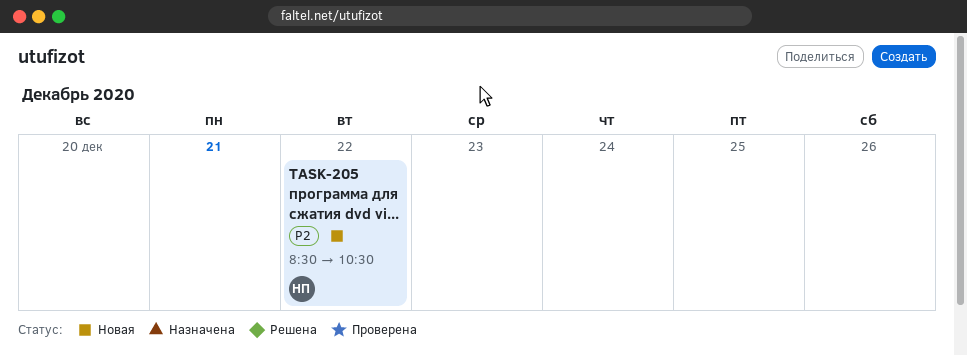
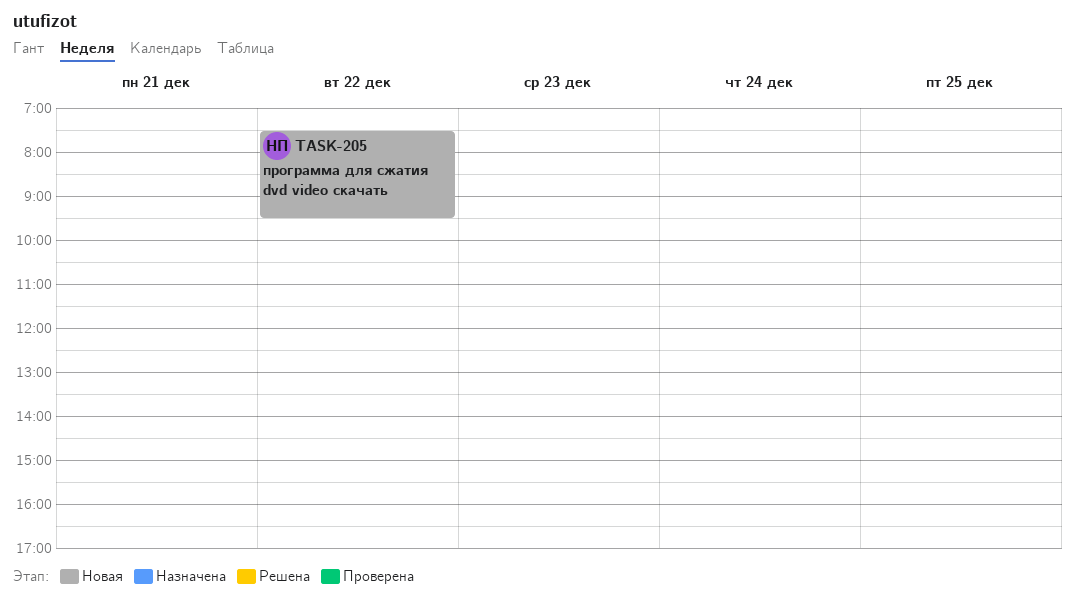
TASK-205, begins: 08:30 -> 07:30
TASK-205, ends: 10:30 -> 09:30

